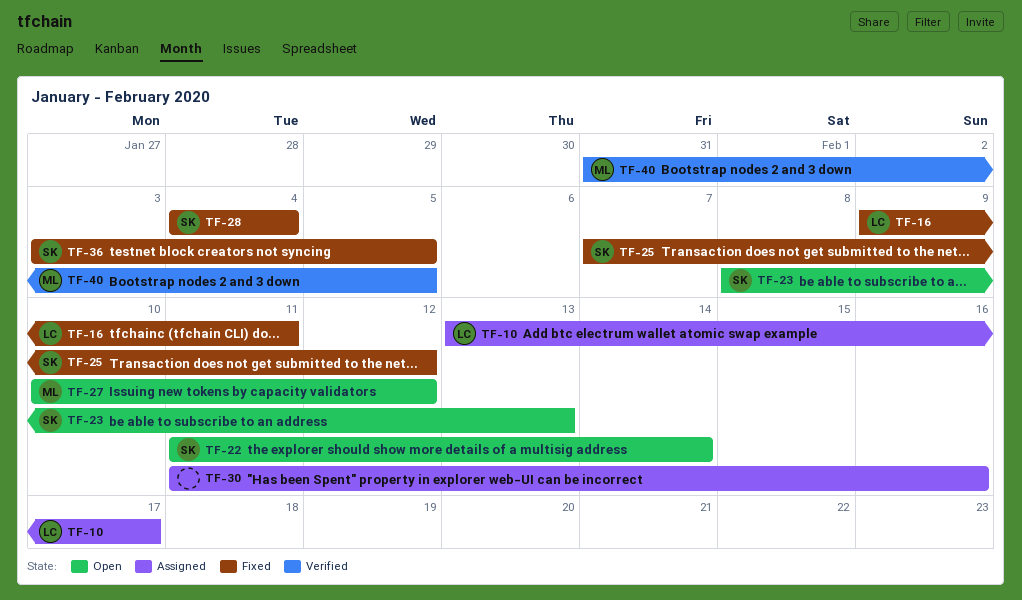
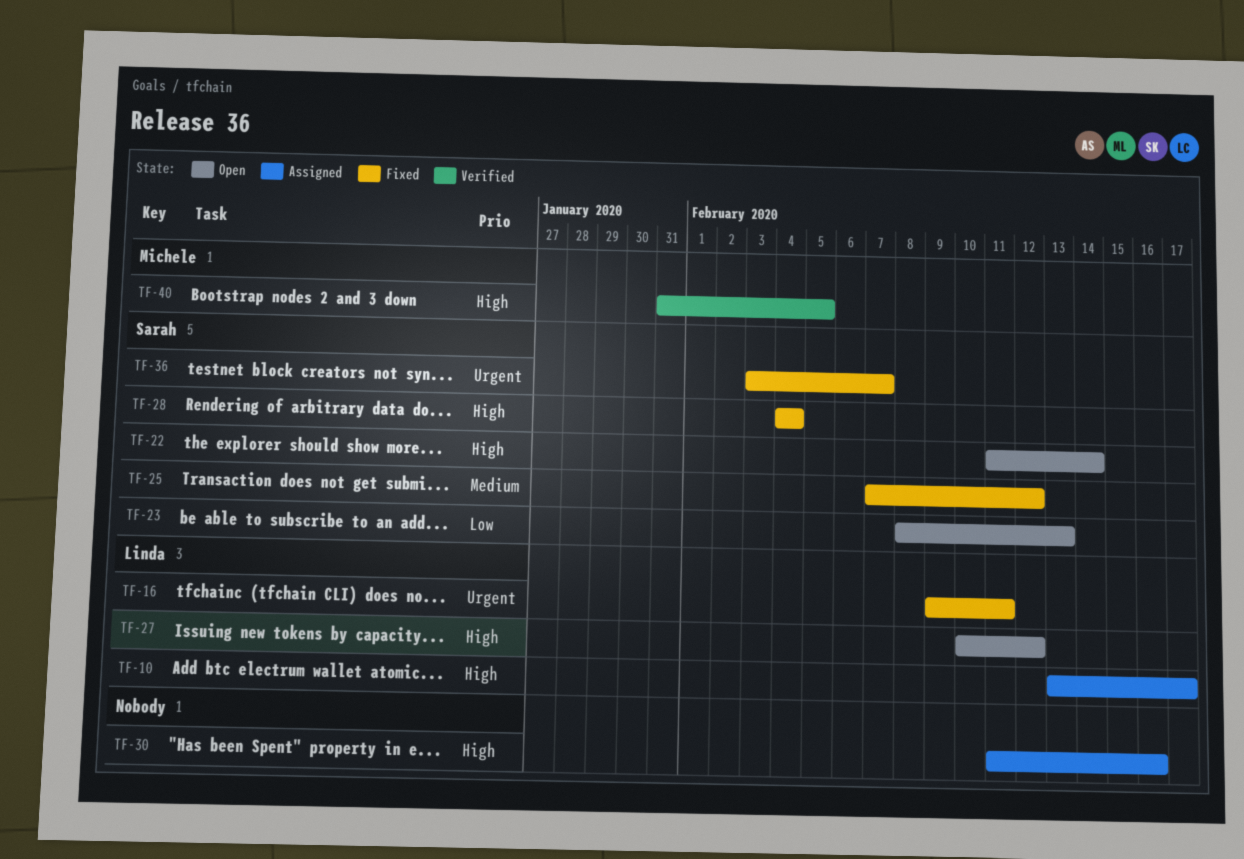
TF-27, owner: Michele -> Linda
TF-36, due: Feb 5 -> Feb 7

